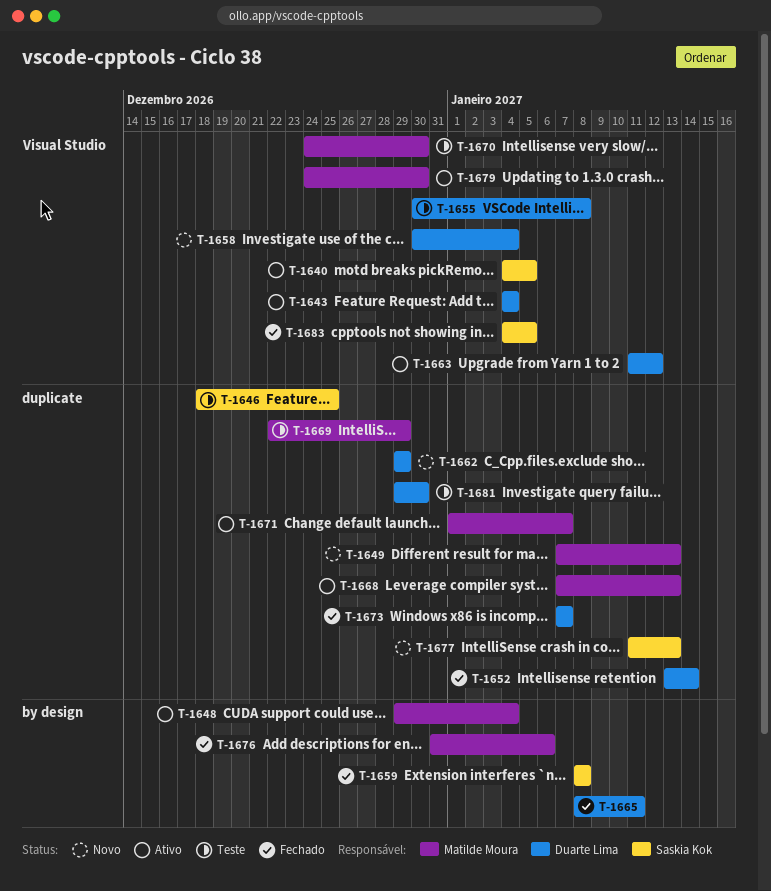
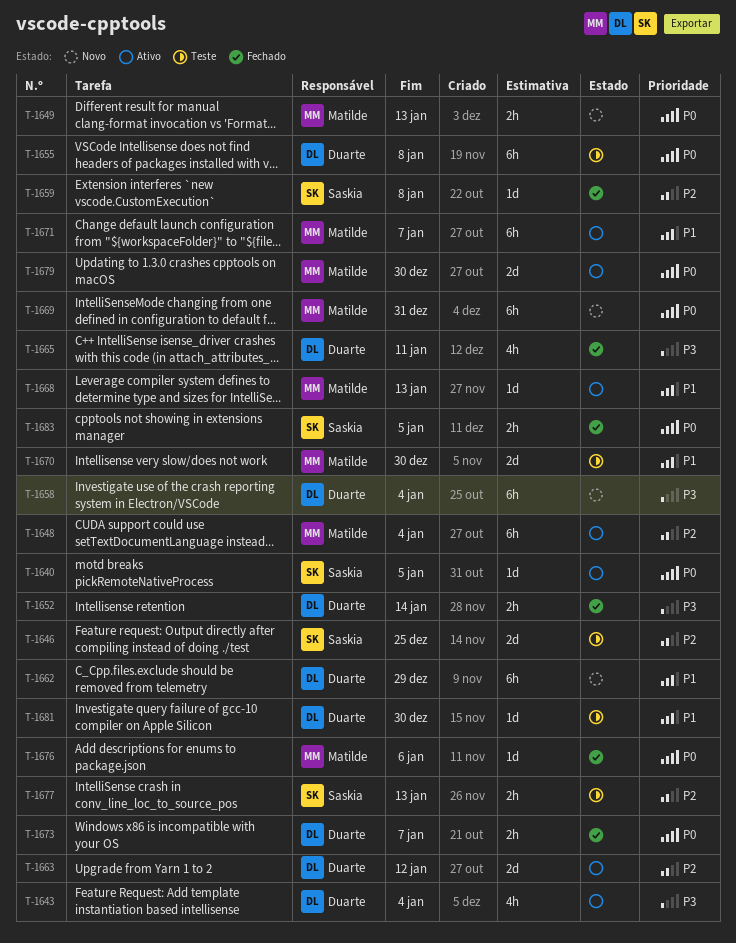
T-1669, status: Teste -> Novo
T-1669, due: Dec 29 -> Dec 31
T-1677, status: Novo -> Teste

